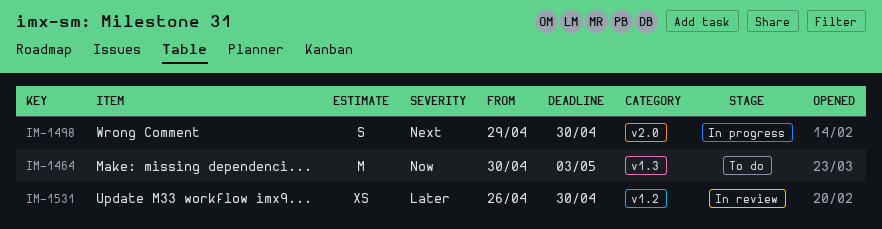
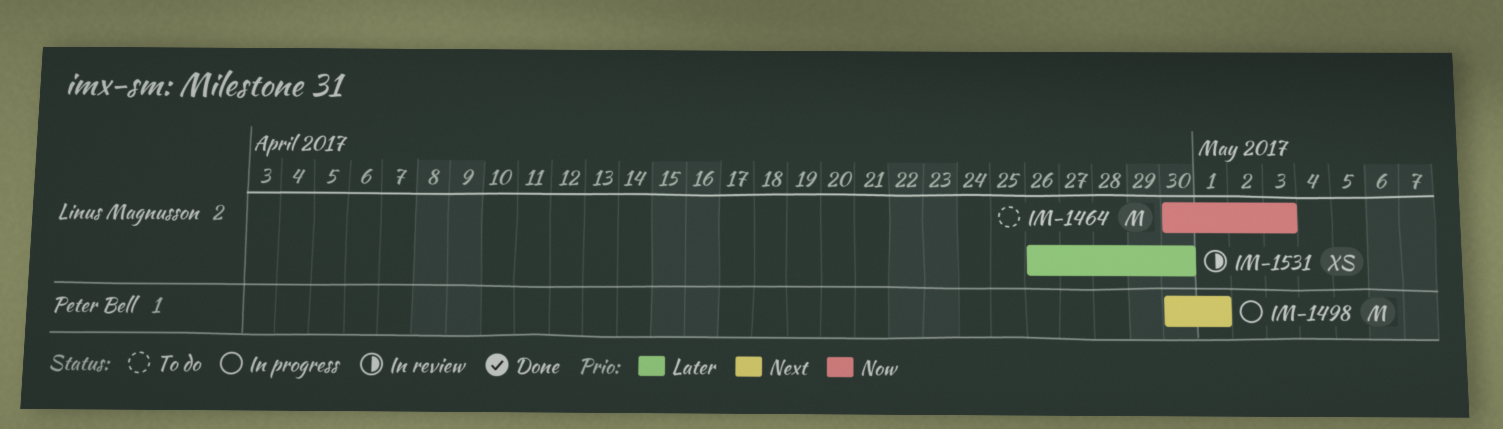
IM-1498, estimate: S -> M
IM-1498, start: Apr 29 -> Apr 30
IM-1498, due: Apr 30 -> May 1

